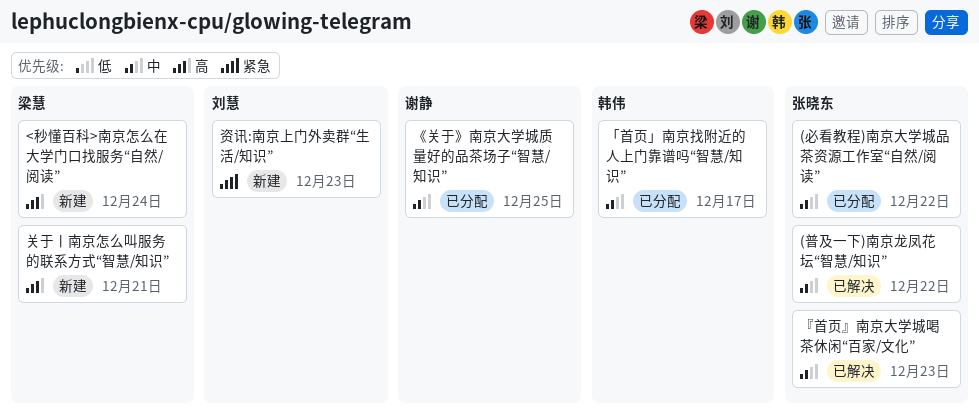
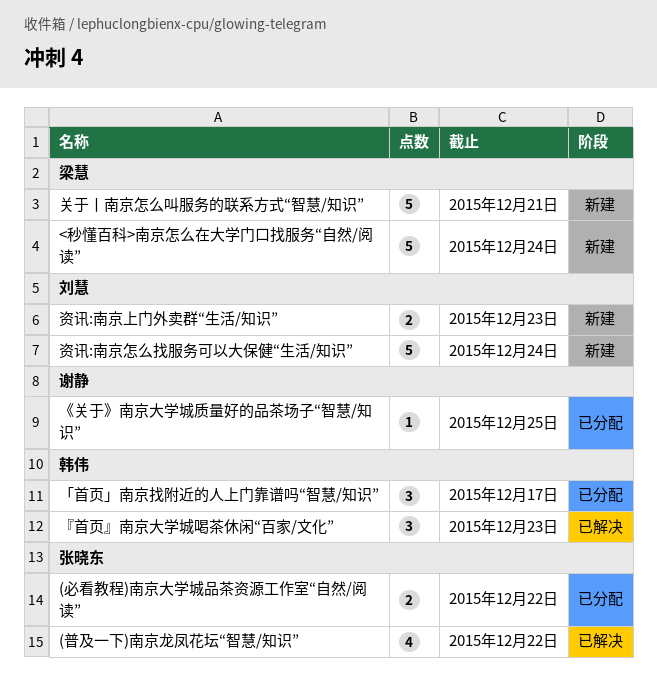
『首页』南京大学城喝茶休闲“百家/文化”, owner: 张晓东 -> 韩伟
资讯:南京怎么找服务可以大保健“生活/知识”: none -> present

